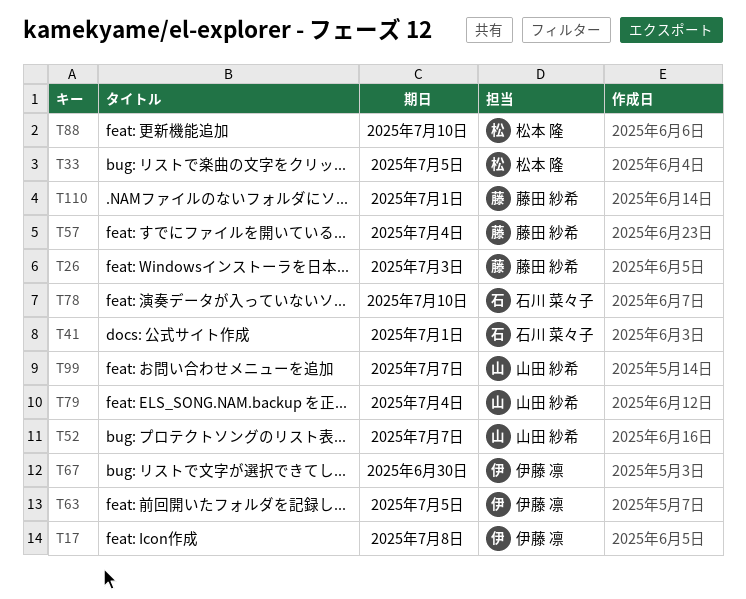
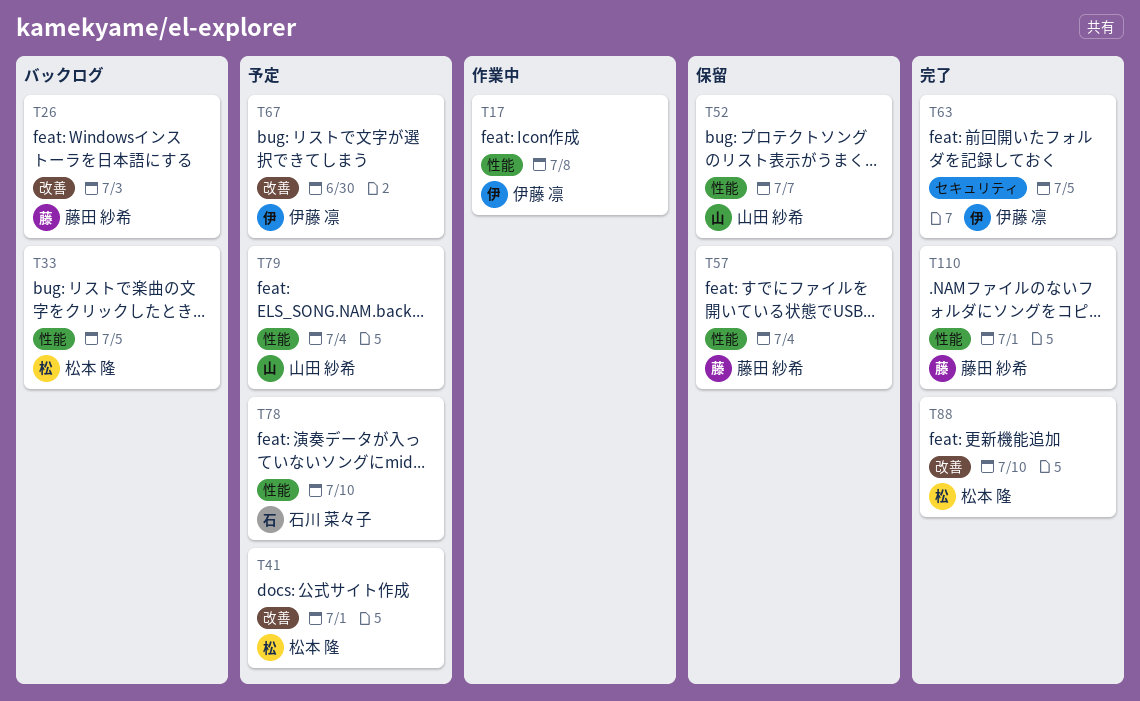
T41, owner: 石川 菜々子 -> 松本 隆
T99: present -> none

